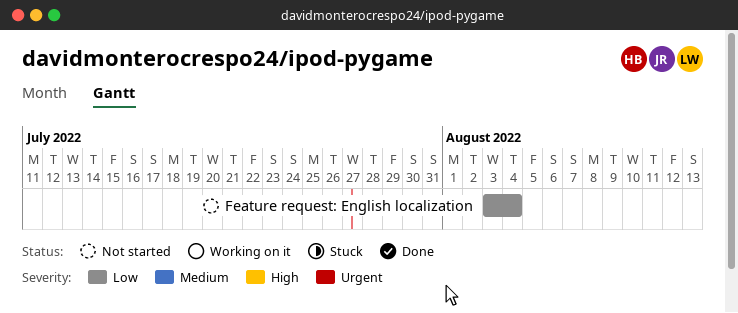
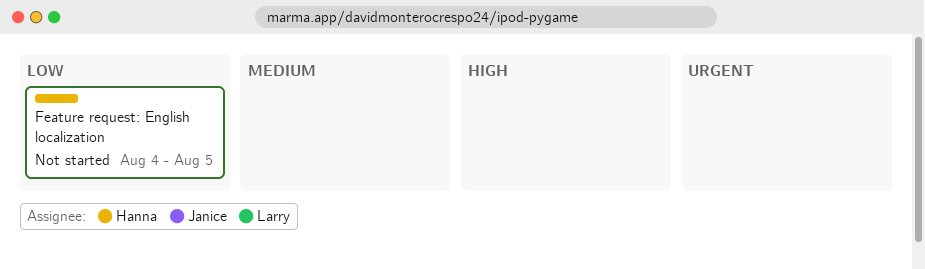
Feature request: English localization, start: Aug 3 -> Aug 4
Feature request: English localization, due: Aug 4 -> Aug 5

